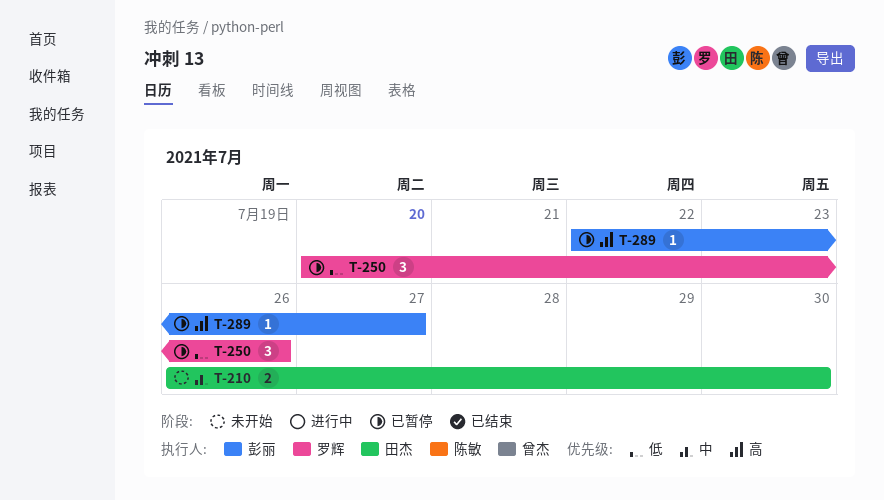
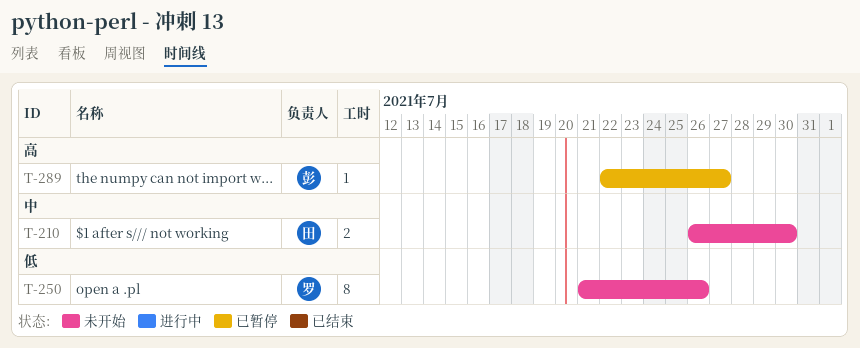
T-250, status: 已暂停 -> 未开始
T-250, estimate: 3 -> 8
T-250, start: Jul 20 -> Jul 21

